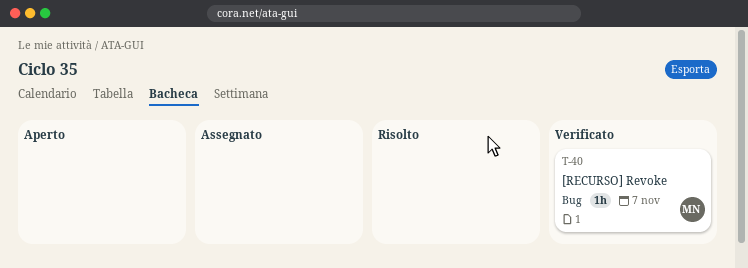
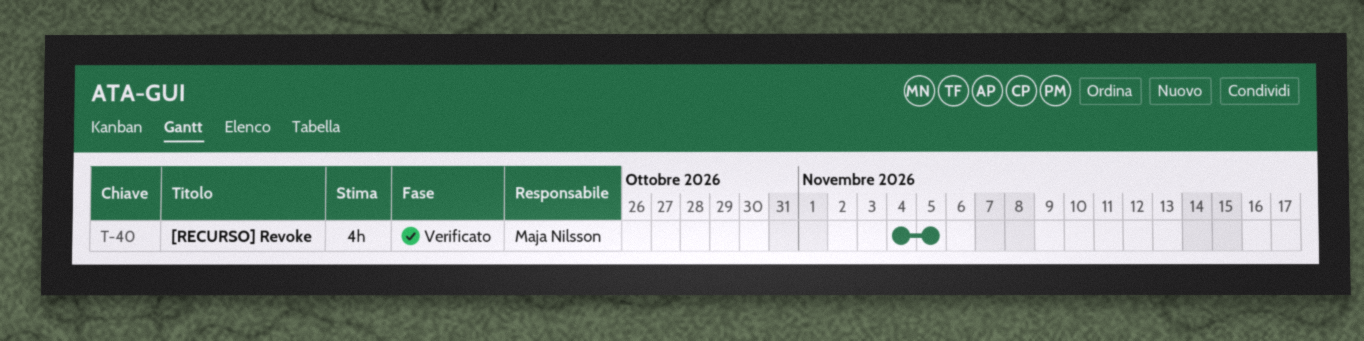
T-40, estimate: 1h -> 4h
T-40, due: Nov 7 -> Nov 5

